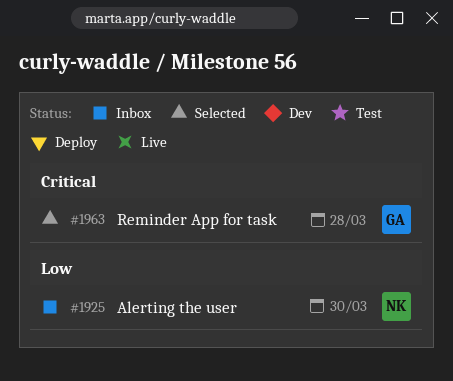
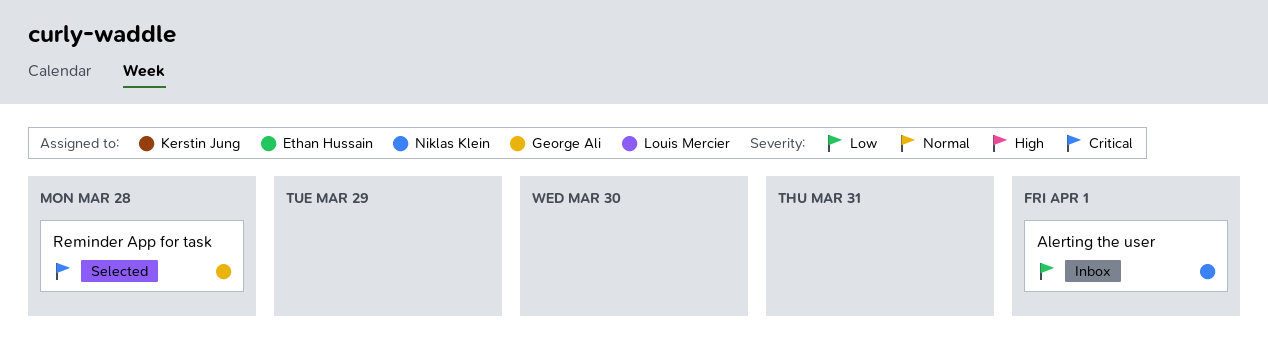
Alerting the user, due: Mar 30 -> Apr 1

